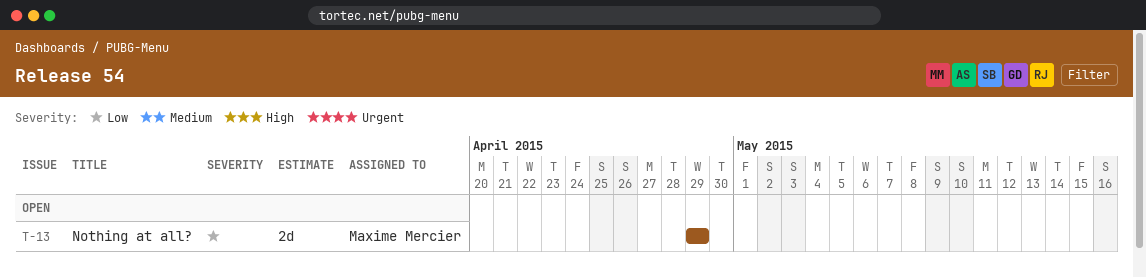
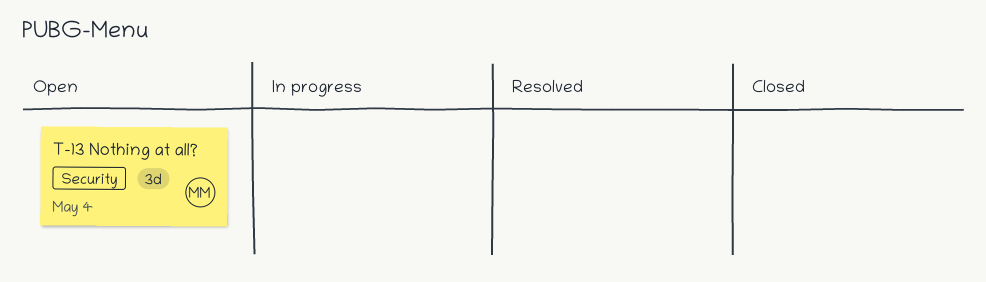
T-13, estimate: 2d -> 3d
T-13, due: Apr 29 -> May 4

